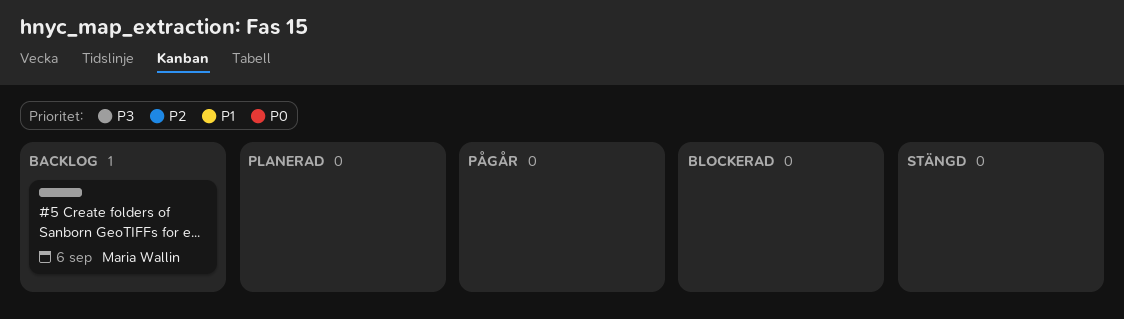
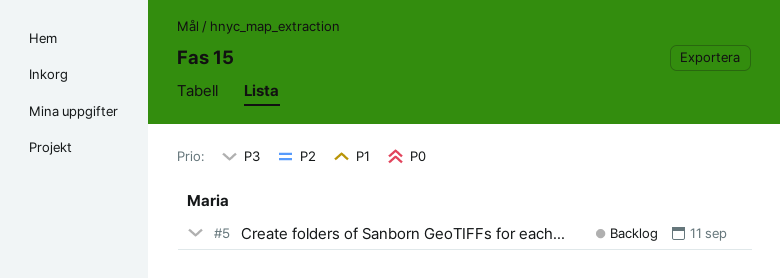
#5, due: Sep 6 -> Sep 11

